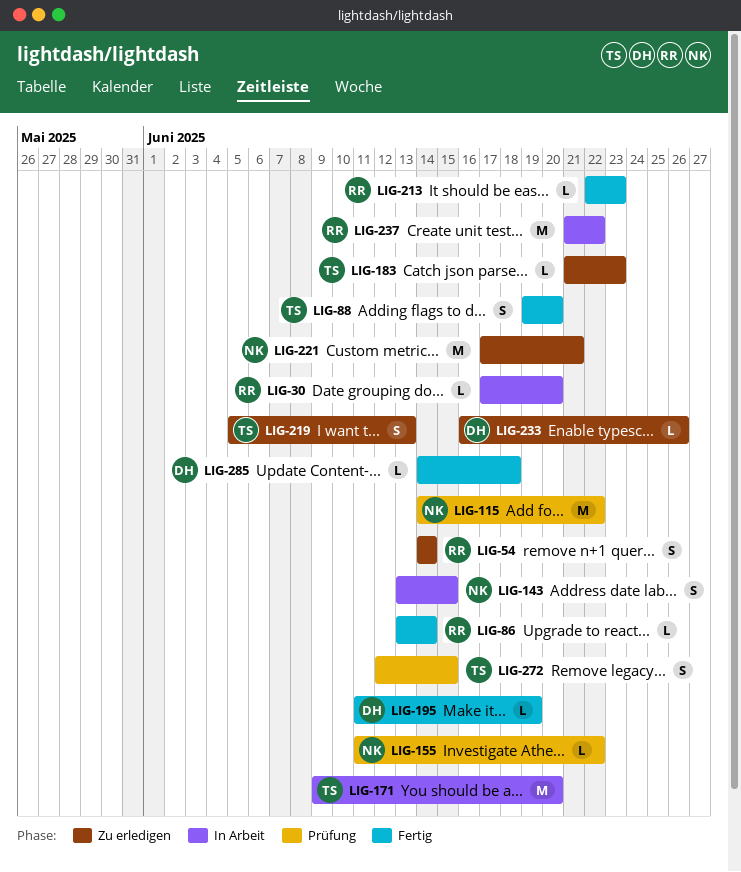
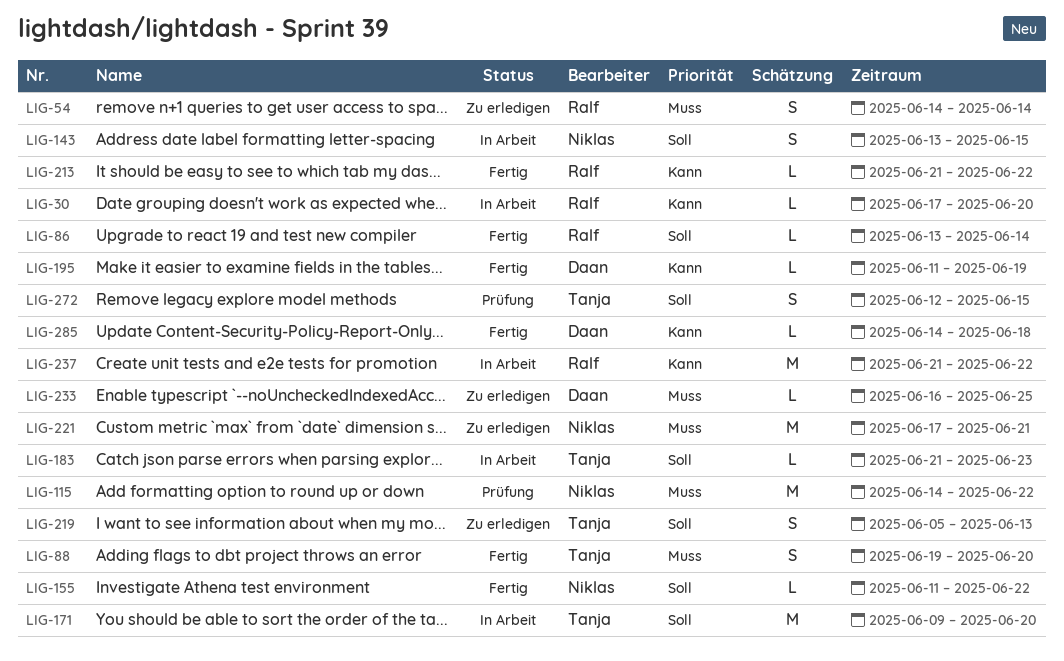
LIG-155, status: Prüfung -> Fertig
LIG-183, status: Zu erledigen -> In Arbeit
LIG-213, start: Jun 22 -> Jun 21
LIG-213, due: Jun 23 -> Jun 22
LIG-233, due: Jun 26 -> Jun 25

